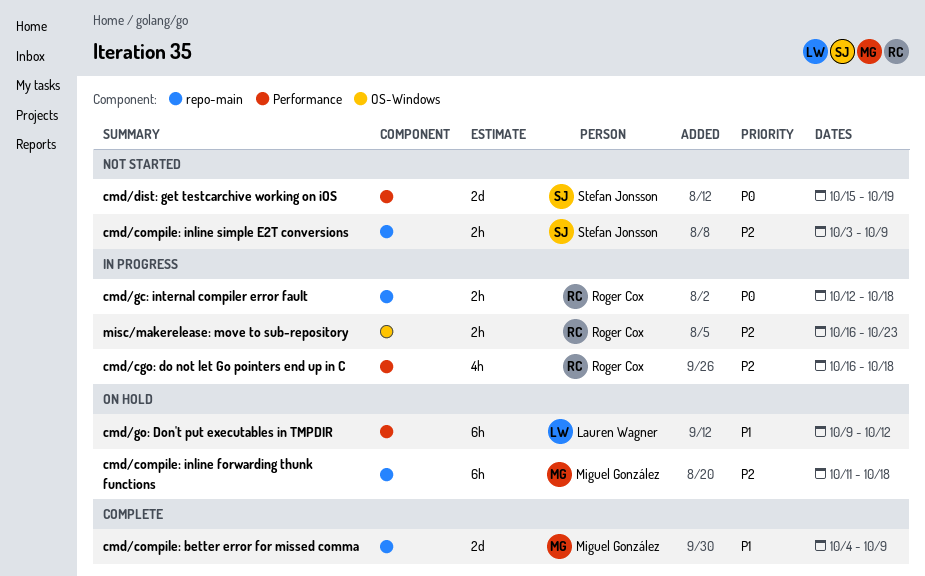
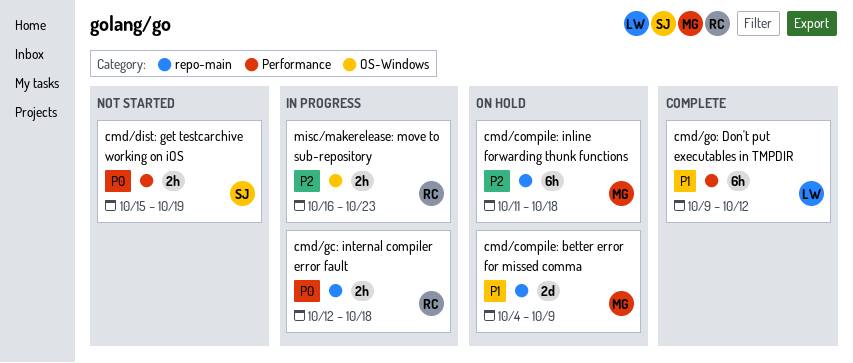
cmd/cgo: do not let Go pointers end up in C: present -> none
cmd/compile: better error for missed comma, status: Complete -> On hold
cmd/compile: inline simple E2T conversions: present -> none
cmd/dist: get testcarchive working on iOS, estimate: 2d -> 2h
cmd/go: Don't put executables in TMPDIR, status: On hold -> Complete

